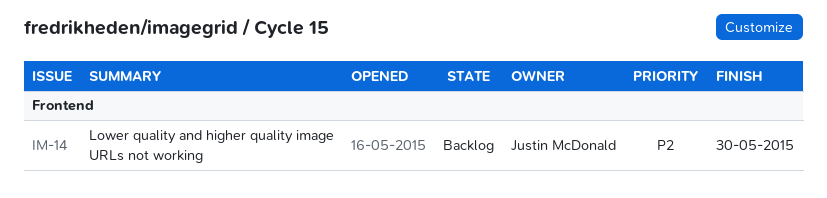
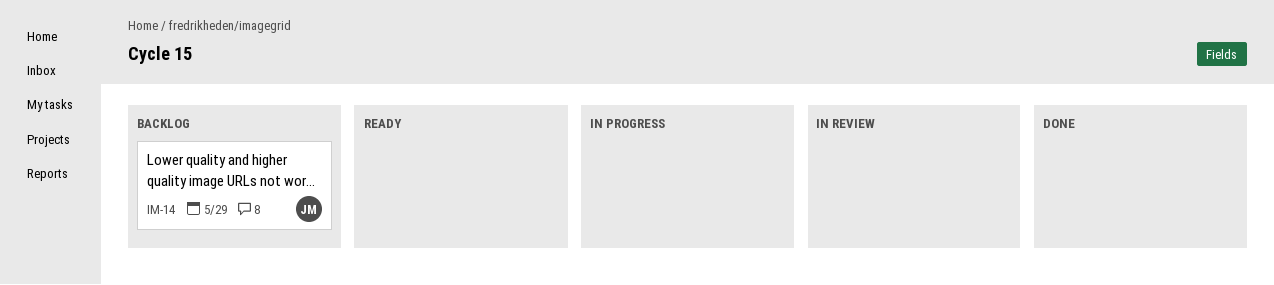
IM-14, due: May 30 -> May 29

